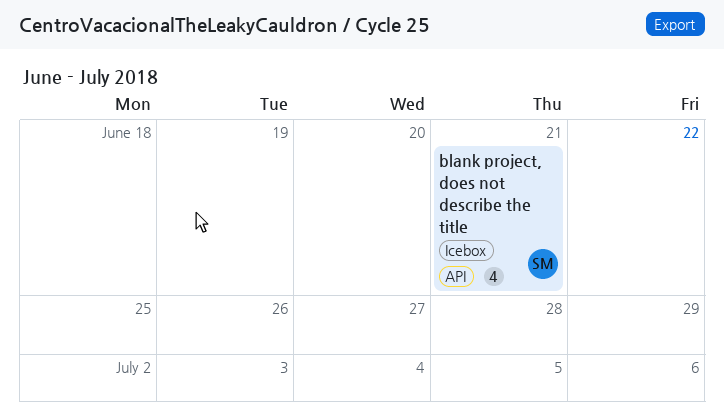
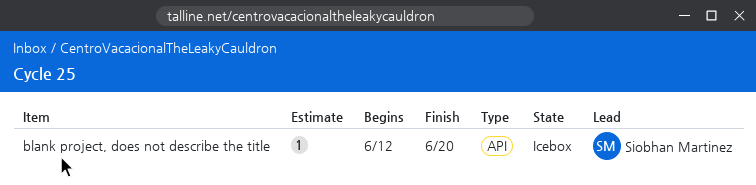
blank project, does not describe the title, estimate: 4 -> 1
blank project, does not describe the title, due: Jun 21 -> Jun 20

